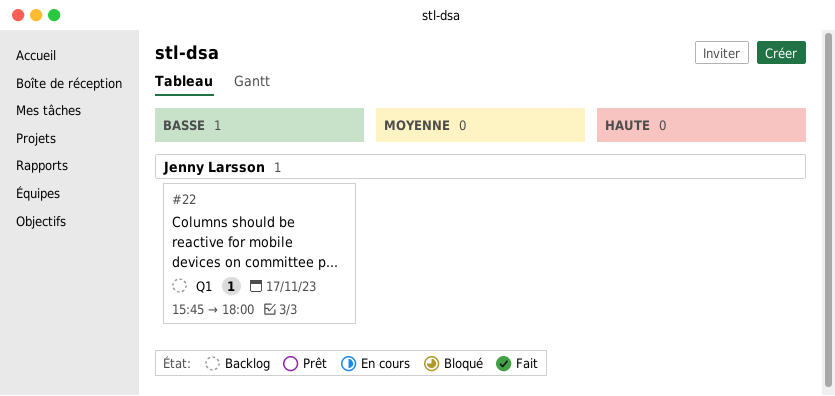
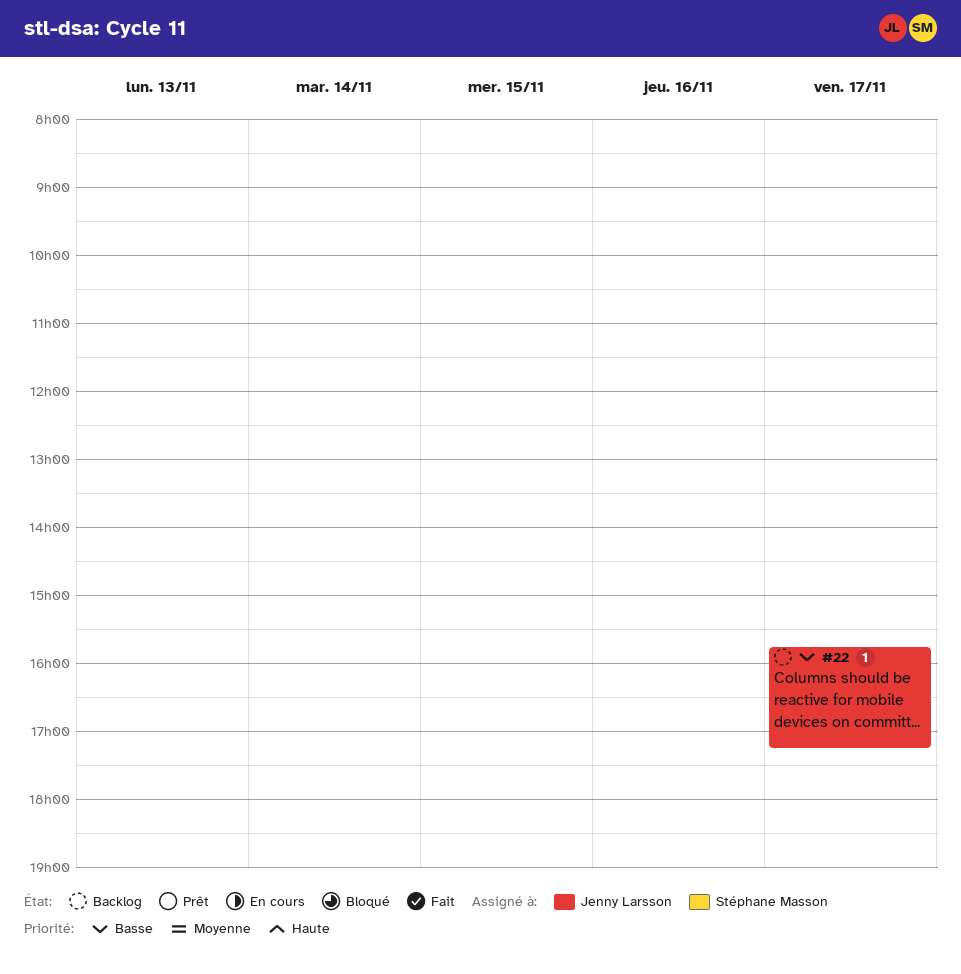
#22, ends: 18:00 -> 17:15

